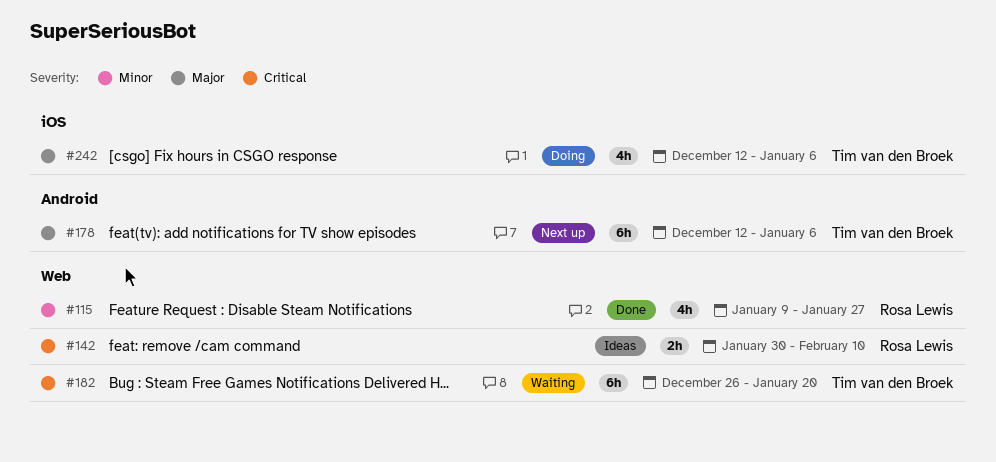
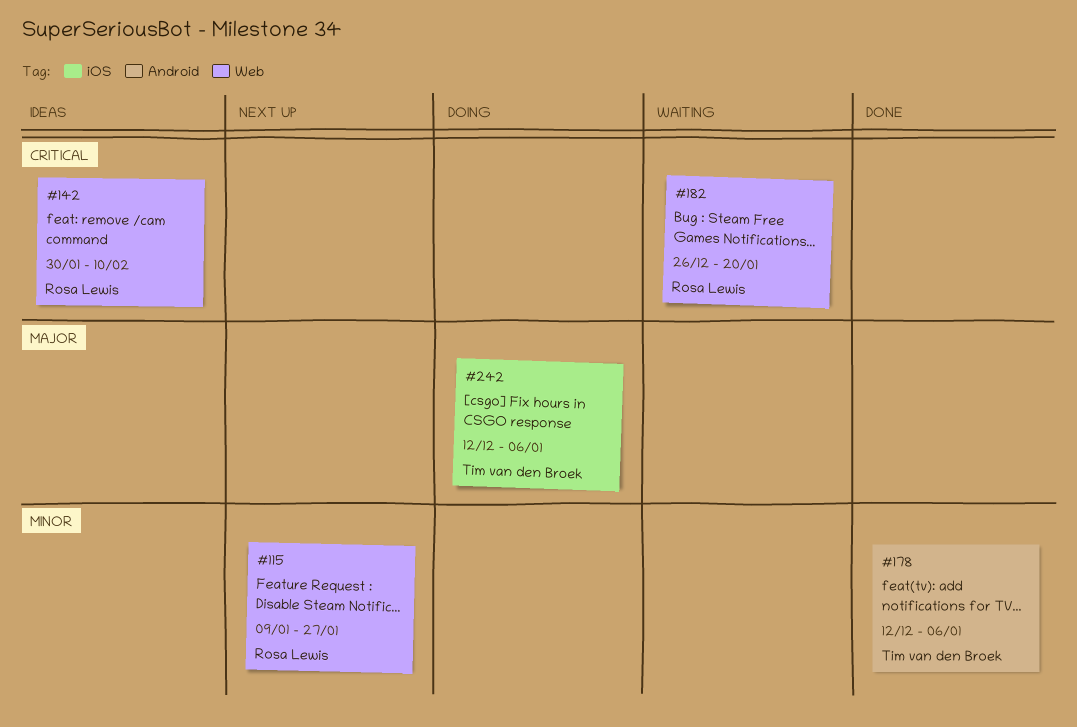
#115, status: Done -> Next up
#178, status: Next up -> Done
#178, priority: Major -> Minor
#182, owner: Tim van den Broek -> Rosa Lewis

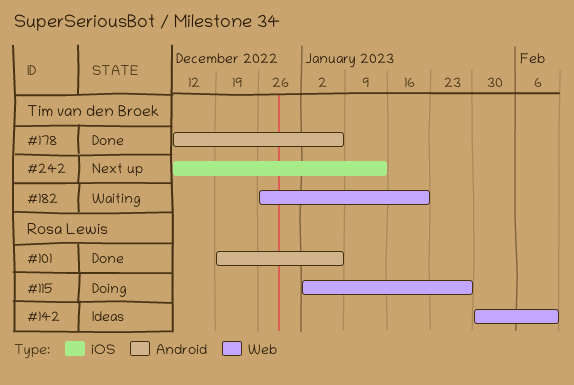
#101: none -> present
#115, status: Next up -> Doing
#115, start: Jan 9 -> Jan 2
#182, owner: Rosa Lewis -> Tim van den Broek
#242, status: Doing -> Next up
#242, due: Jan 6 -> Jan 13

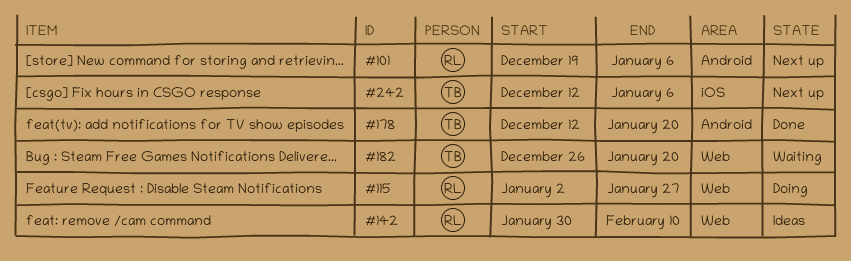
#101, status: Done -> Next up
#178, due: Jan 6 -> Jan 20
#242, due: Jan 13 -> Jan 6

